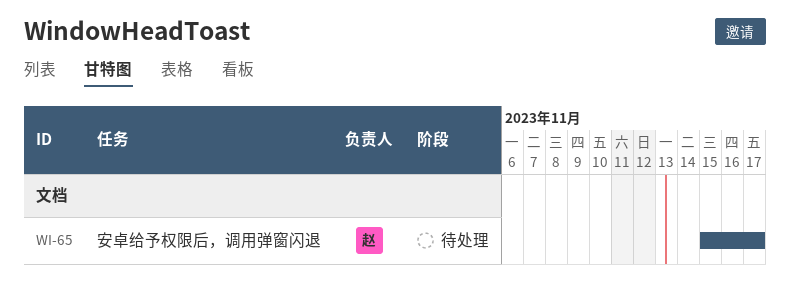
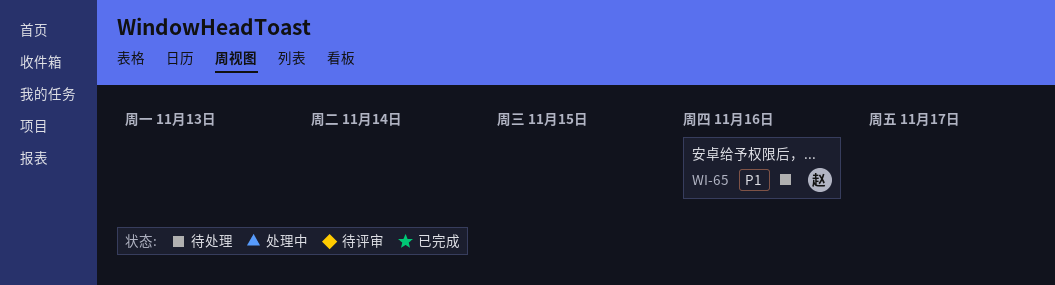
WI-65, due: Nov 17 -> Nov 16

